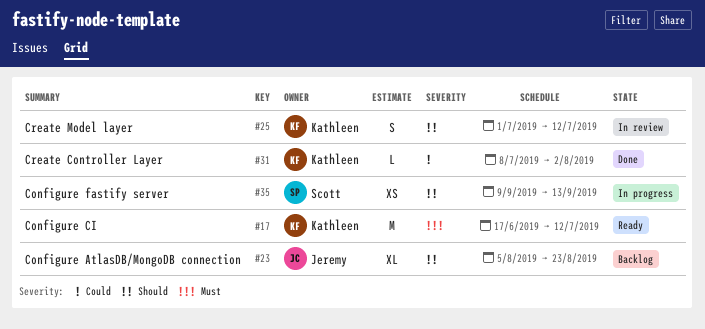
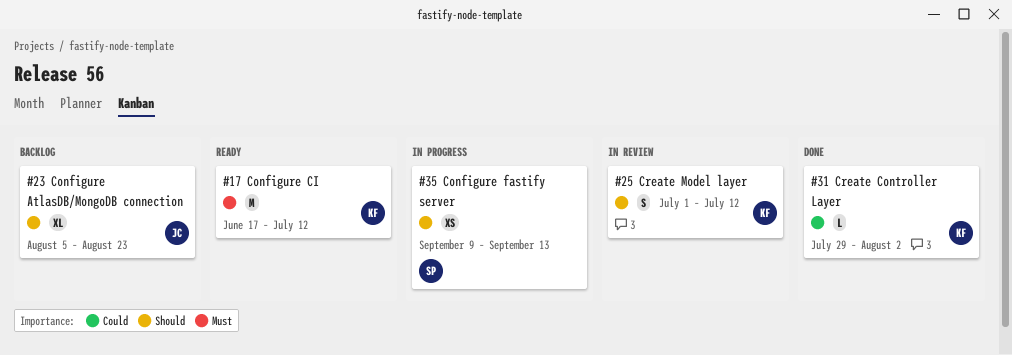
#31, start: Jul 8 -> Jul 29

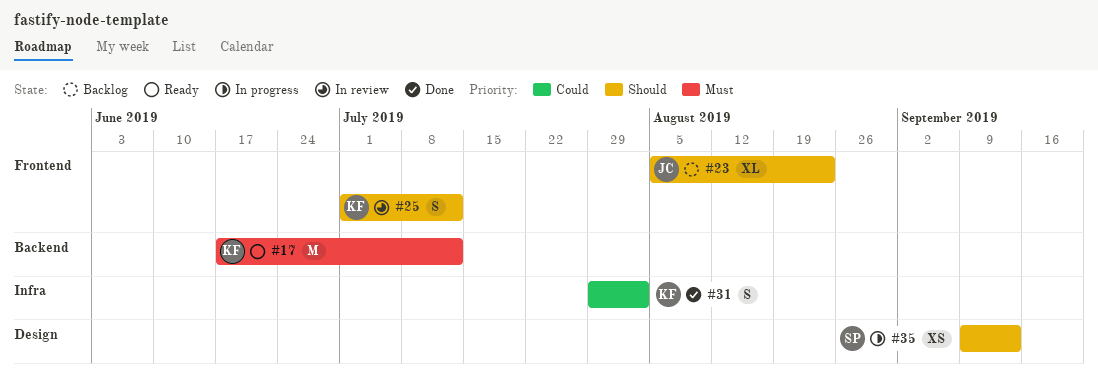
#31, estimate: L -> S

